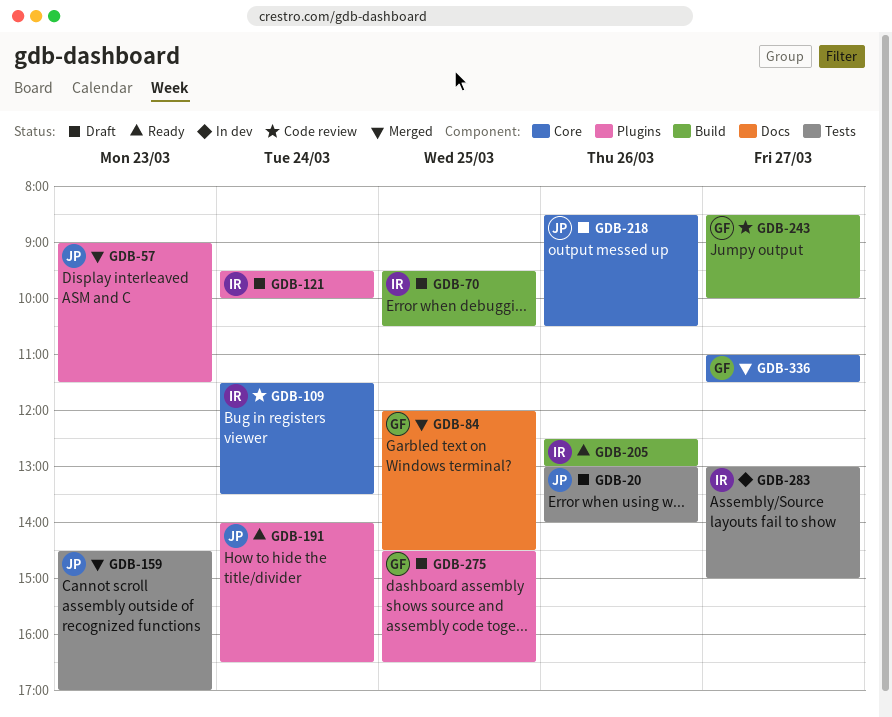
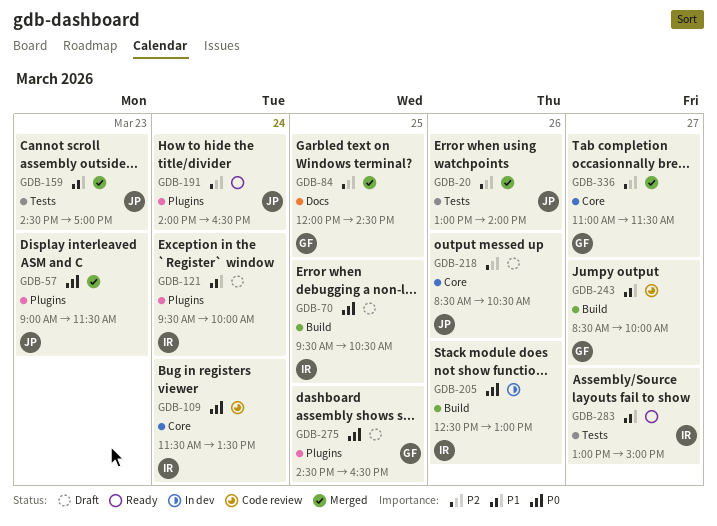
GDB-20, status: Draft -> Merged
GDB-205, status: Ready -> In dev
GDB-283, status: In dev -> Ready

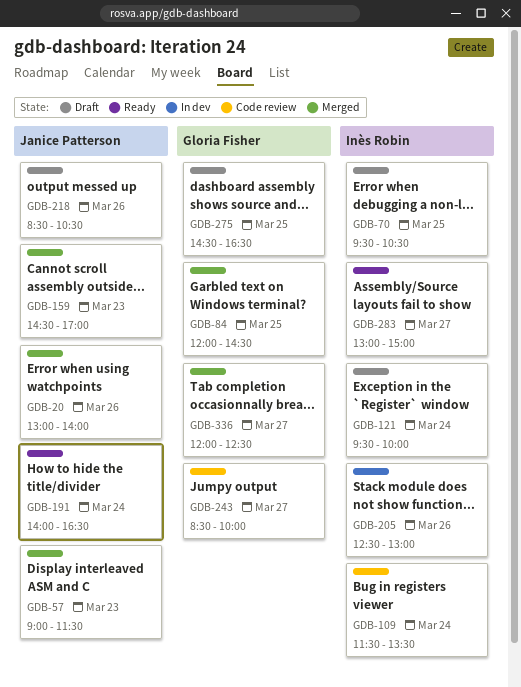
GDB-336, begins: 11:00 -> 12:00
GDB-336, ends: 11:30 -> 12:30

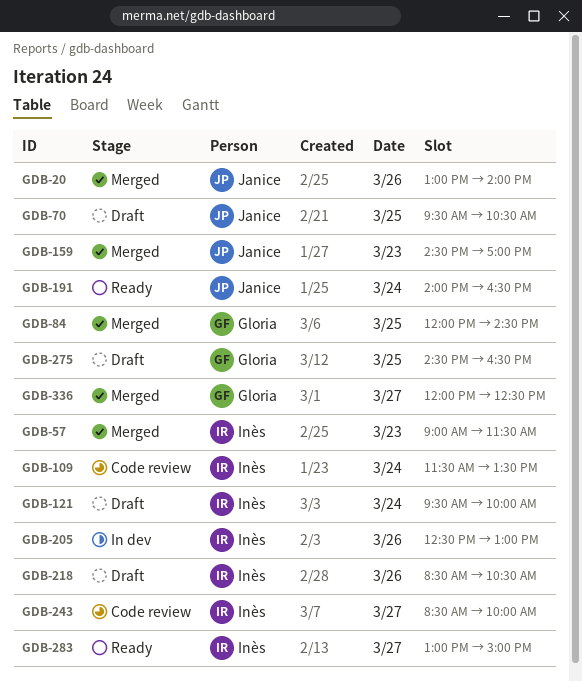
GDB-57, owner: Janice Patterson -> Inès Robin
GDB-70, owner: Inès Robin -> Janice Patterson
GDB-218, owner: Janice Patterson -> Inès Robin
GDB-243, owner: Gloria Fisher -> Inès Robin

